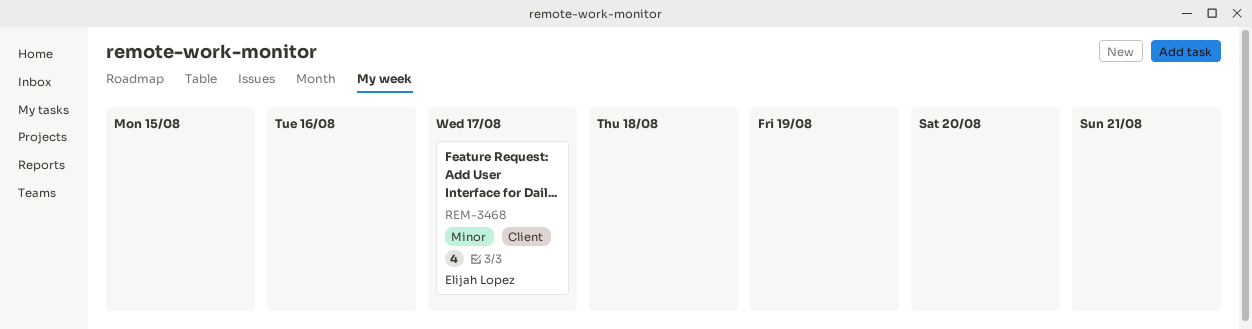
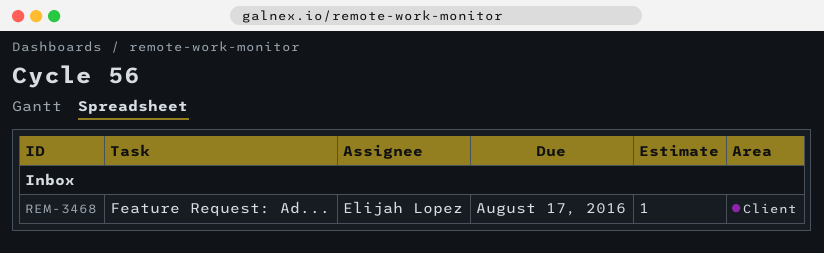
REM-3468, estimate: 4 -> 1

